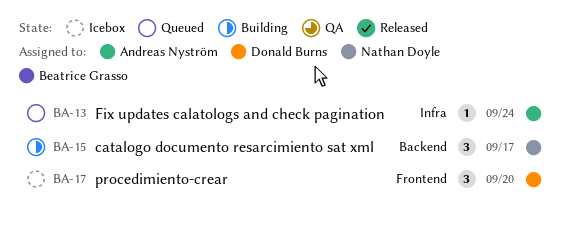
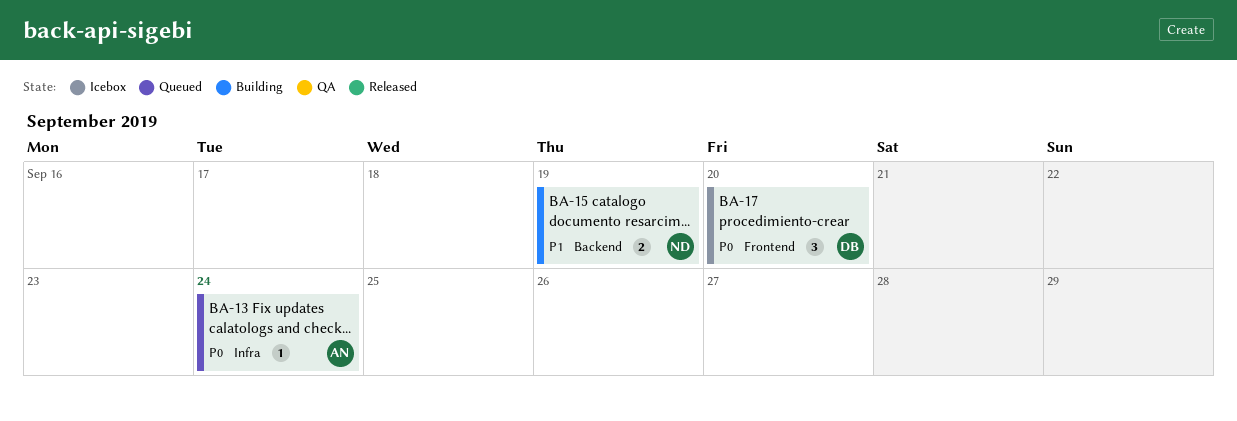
BA-15, estimate: 3 -> 2
BA-15, due: Sep 17 -> Sep 19

